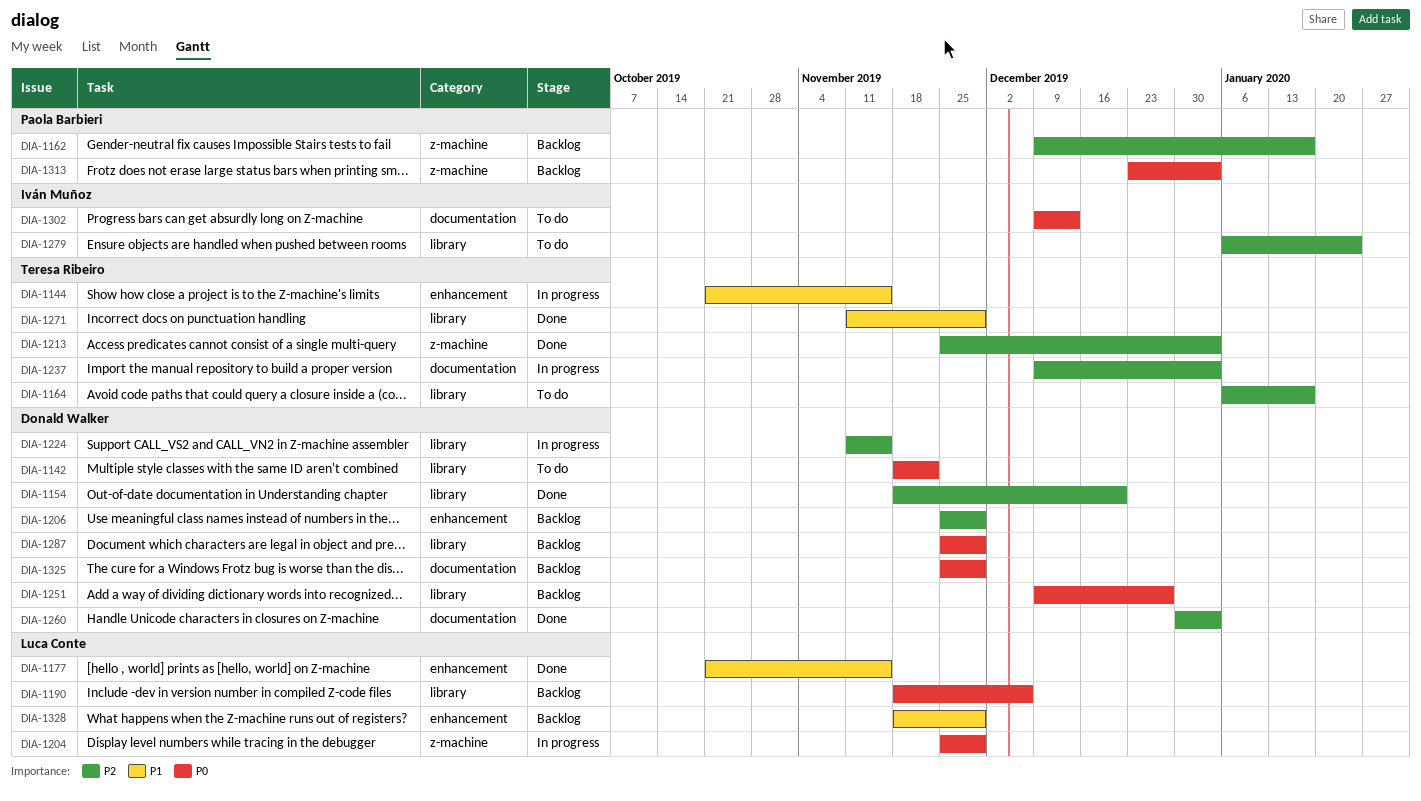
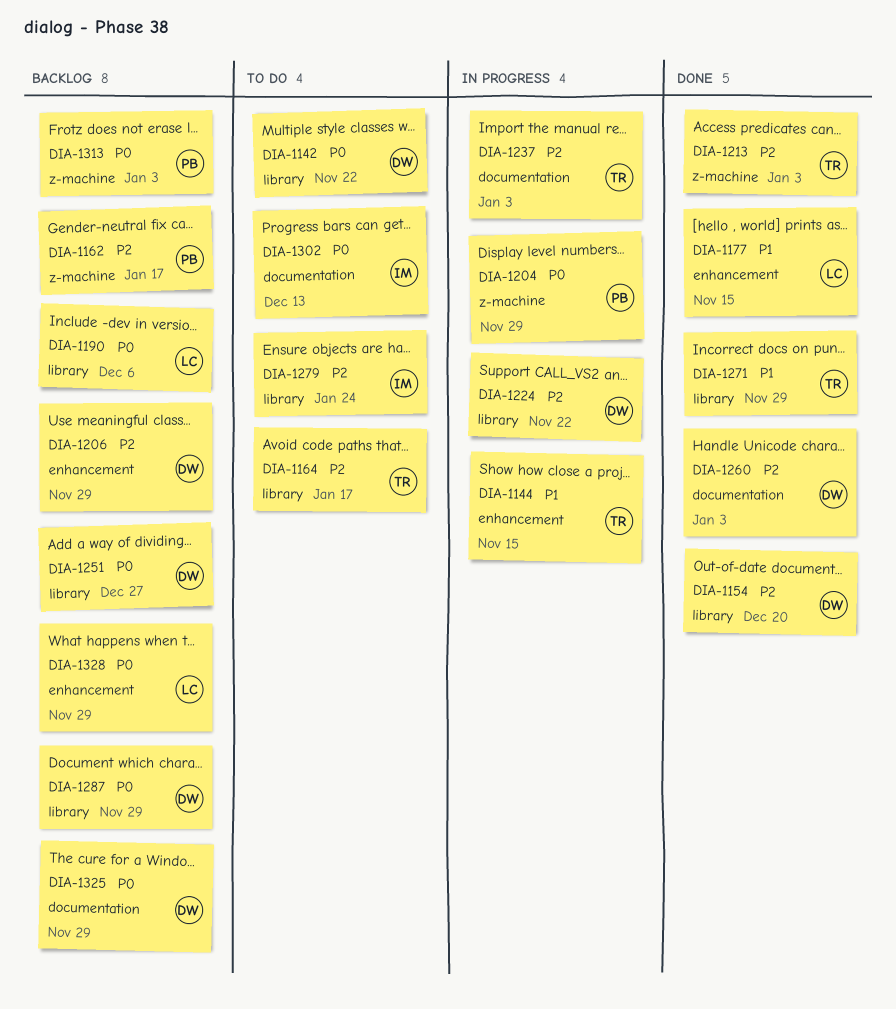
DIA-1204, owner: Luca Conte -> Paola Barbieri
DIA-1224, due: Nov 15 -> Nov 22
DIA-1328, priority: P1 -> P0

